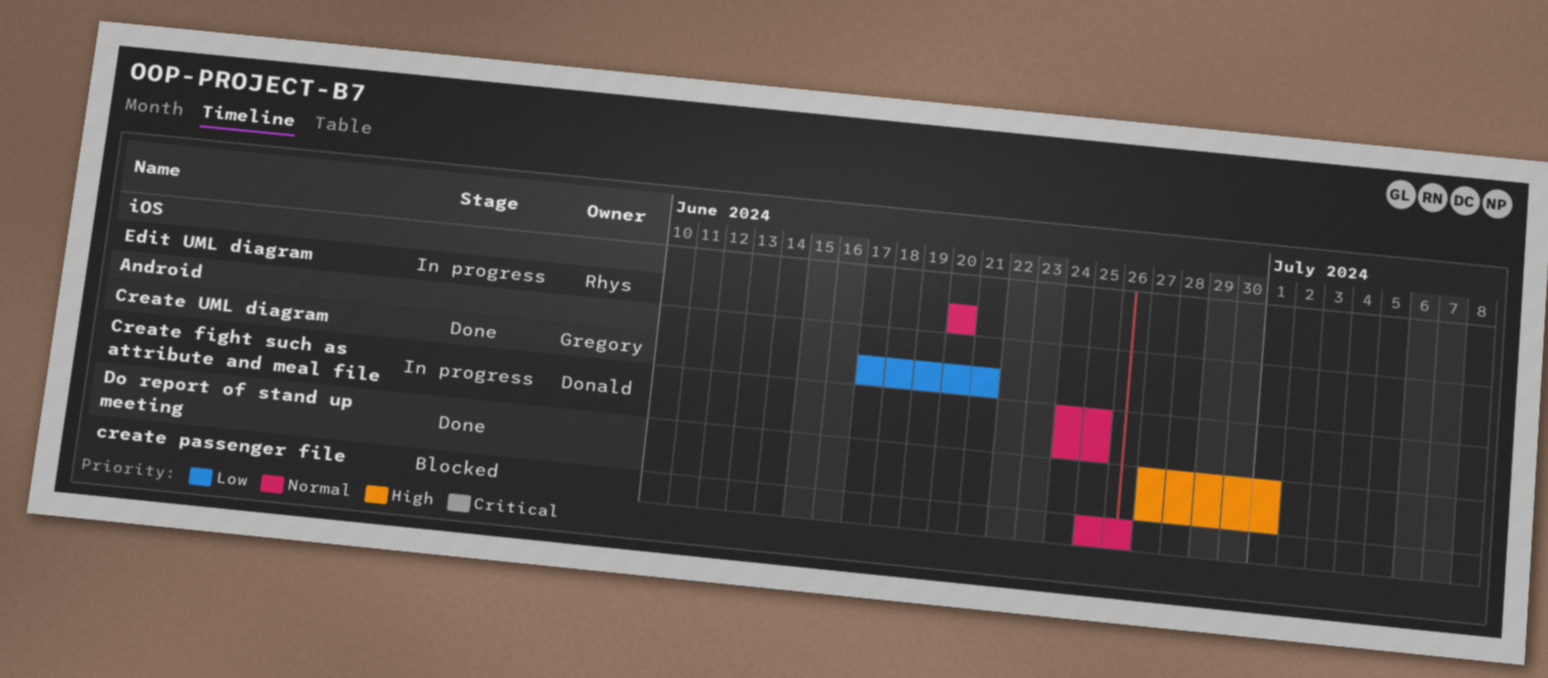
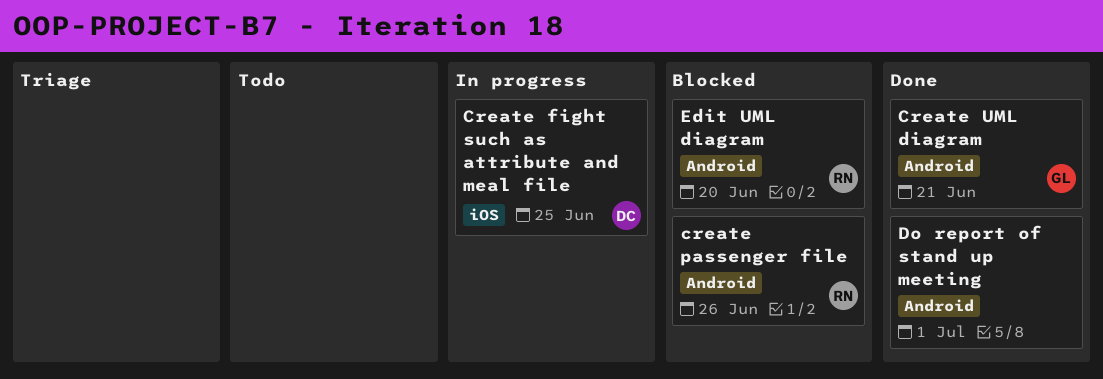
Create fight such as attribute and meal file, label: Android -> iOS
create passenger file, owner: none -> Rhys
Edit UML diagram, status: In progress -> Blocked
Edit UML diagram, label: iOS -> Android

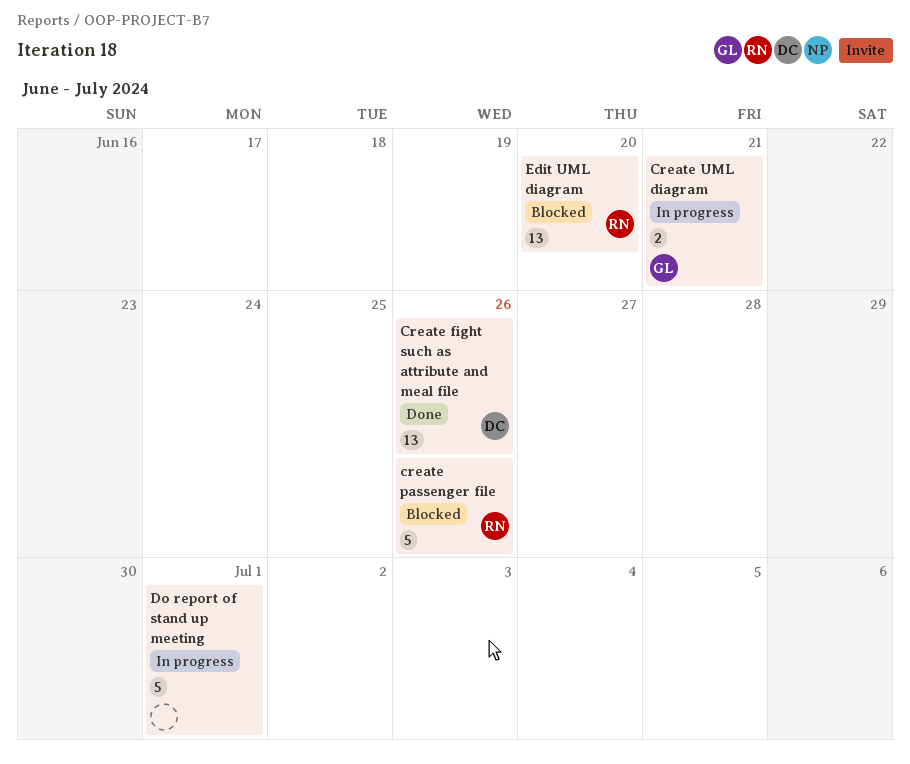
Create fight such as attribute and meal file, status: In progress -> Done
Create fight such as attribute and meal file, due: Jun 25 -> Jun 26
Create UML diagram, status: Done -> In progress
Do report of stand up meeting, status: Done -> In progress

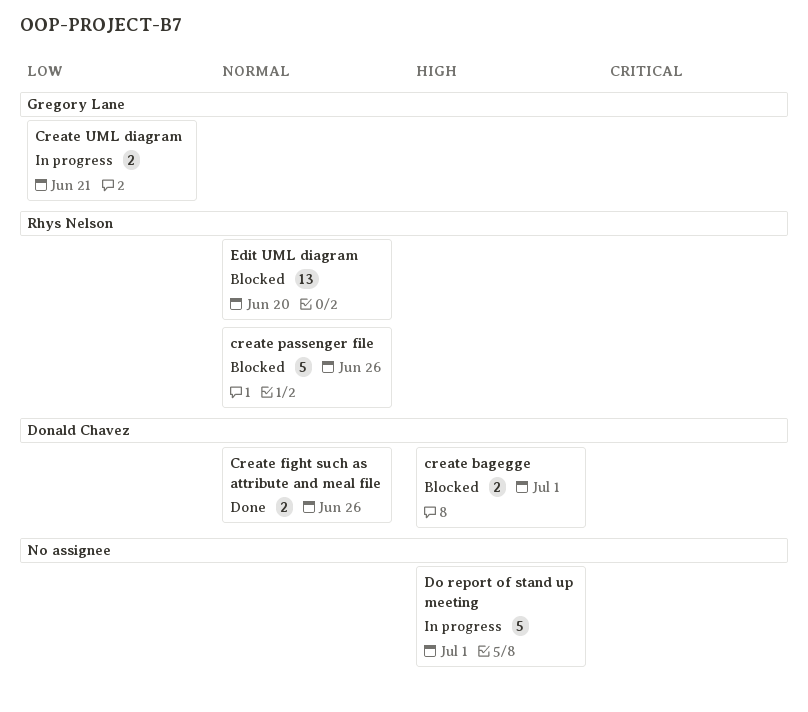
create bagegge: none -> present
Create fight such as attribute and meal file, estimate: 13 -> 2

